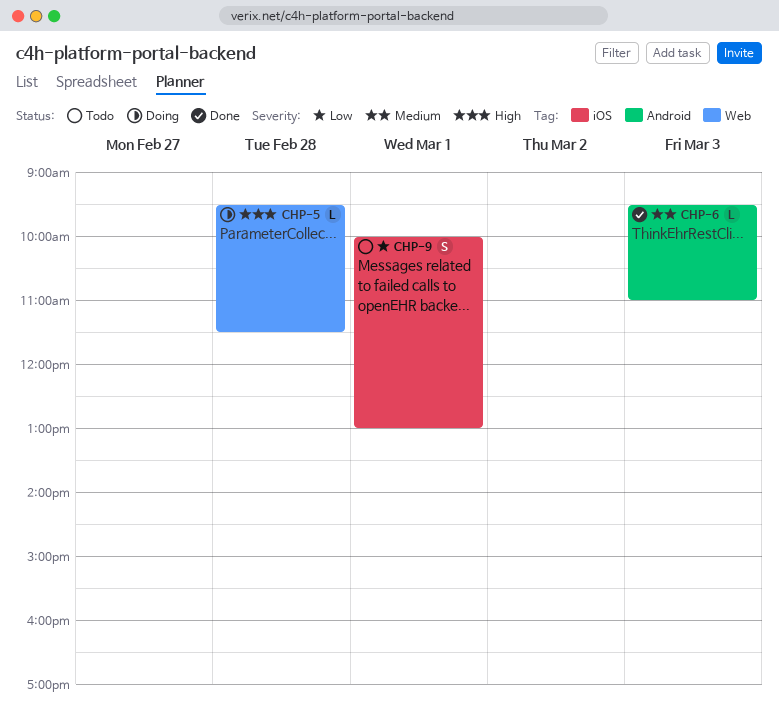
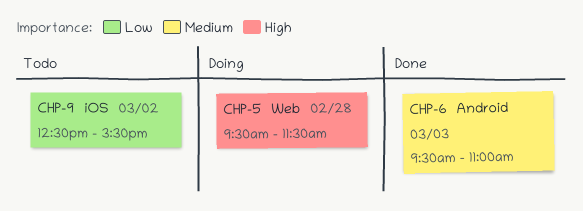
CHP-9, day: Mar 1 -> Mar 2
CHP-9, begins: 10:00 -> 12:30
CHP-9, ends: 13:00 -> 15:30

